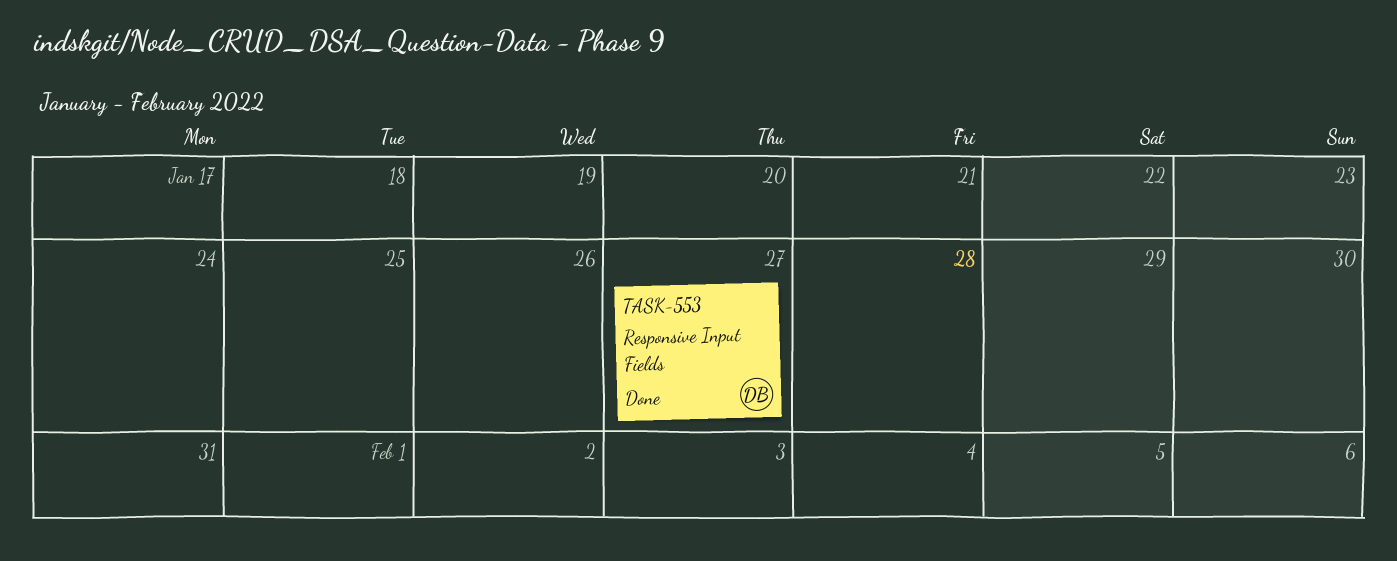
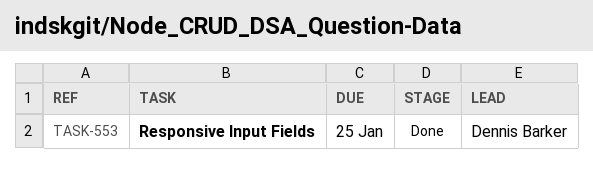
TASK-553, due: Jan 27 -> Jan 25

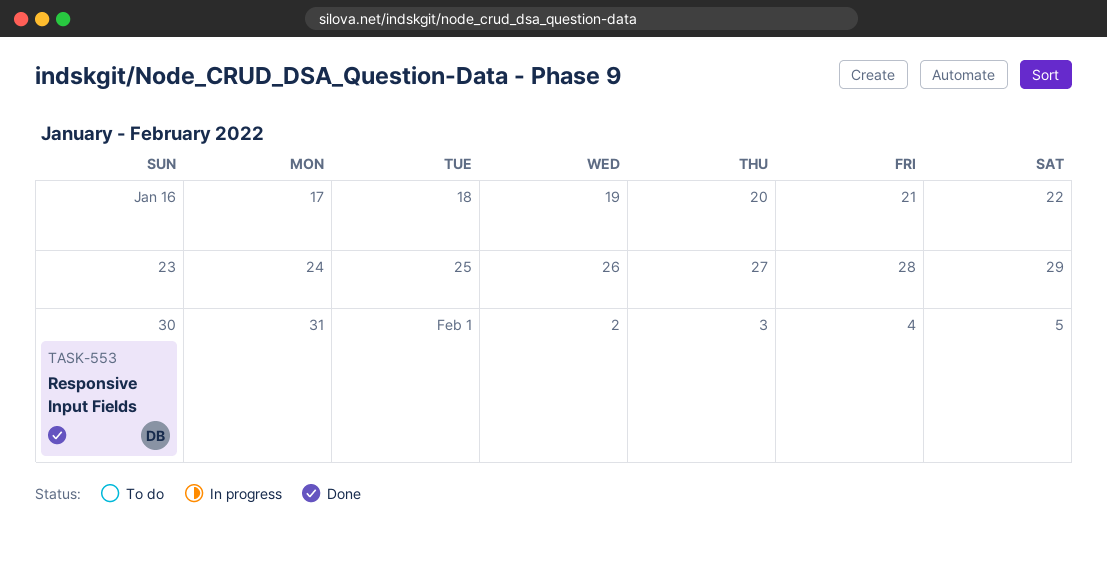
TASK-553, due: Jan 25 -> Jan 30

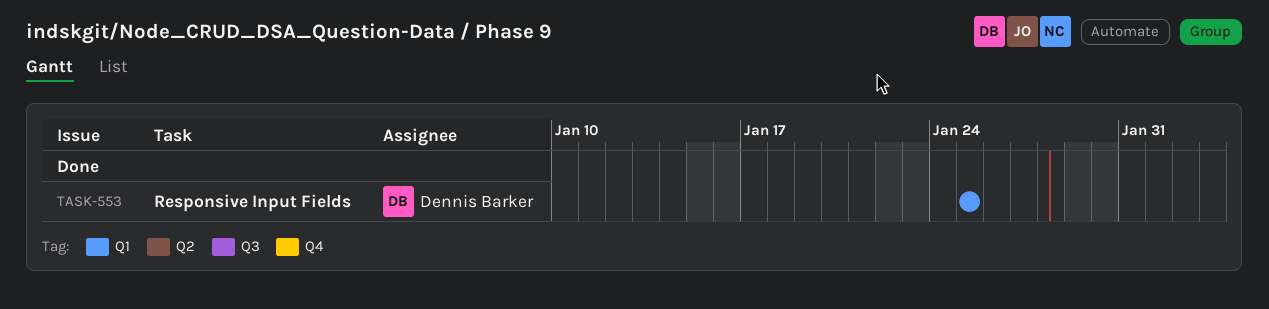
TASK-553, due: Jan 30 -> Jan 25

